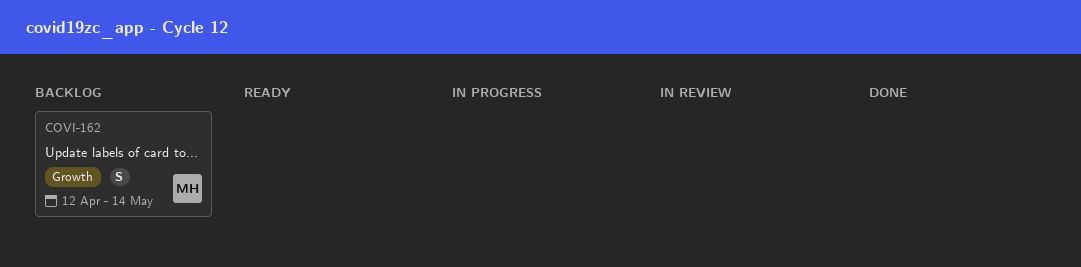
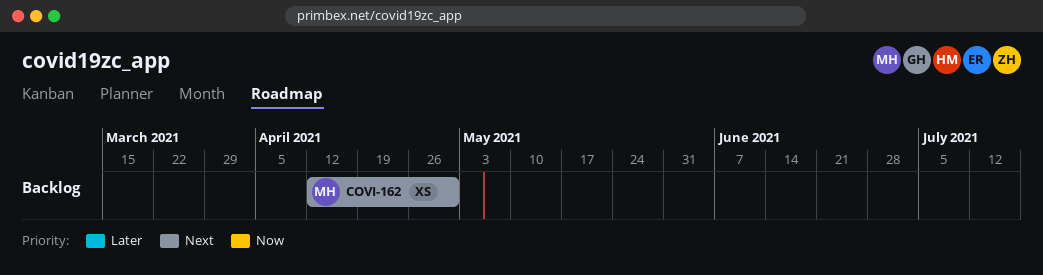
COVI-162, estimate: S -> XS
COVI-162, due: May 14 -> Apr 30

